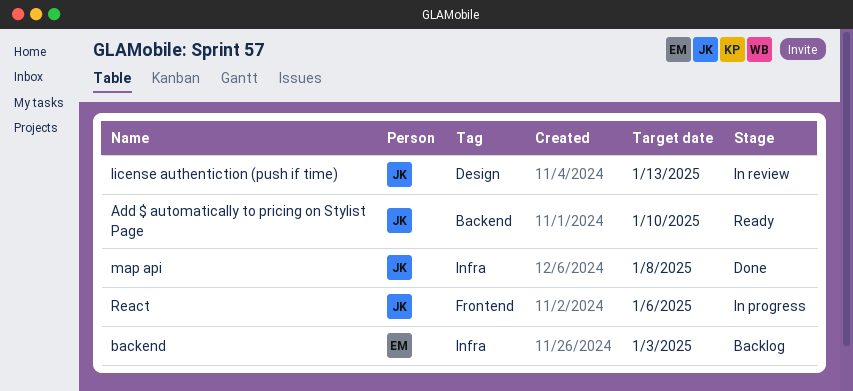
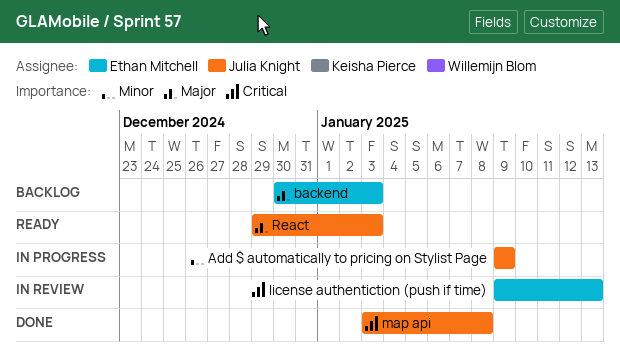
Add $ automatically to pricing on Stylist Page, status: Ready -> In progress
Add $ automatically to pricing on Stylist Page, due: Jan 10 -> Jan 9
license authentiction (push if time), owner: Julia Knight -> Ethan Mitchell
React, status: In progress -> Ready
React, due: Jan 6 -> Jan 3

